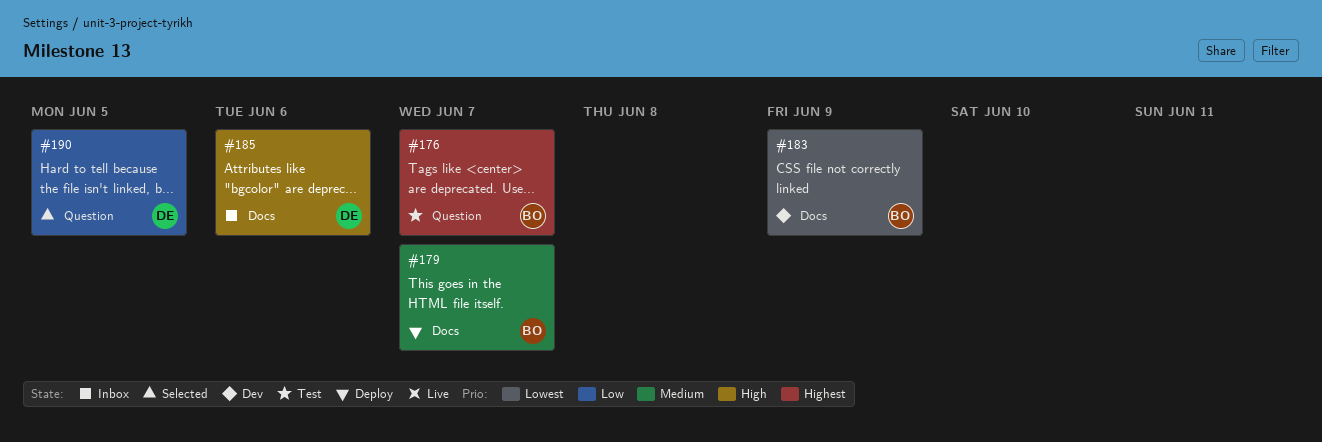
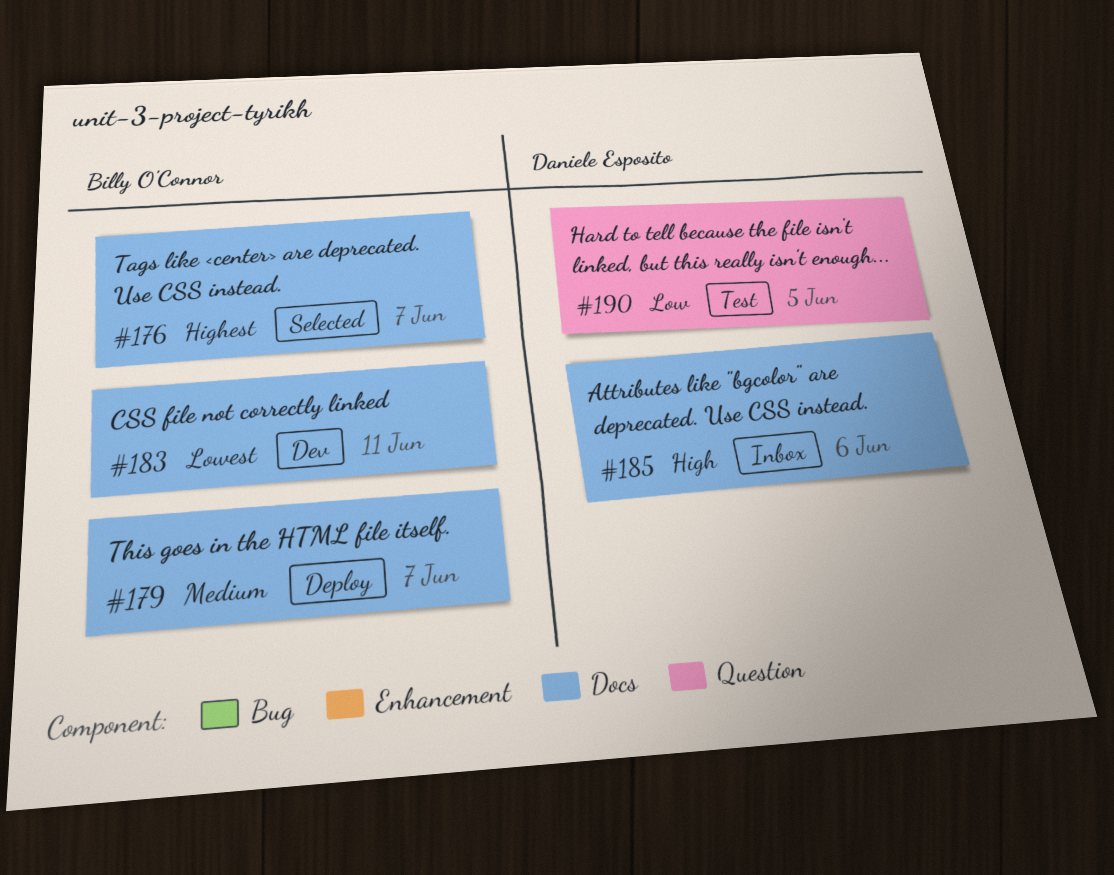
#176, status: Test -> Selected
#176, label: Question -> Docs
#183, due: Jun 9 -> Jun 11
#190, status: Selected -> Test

